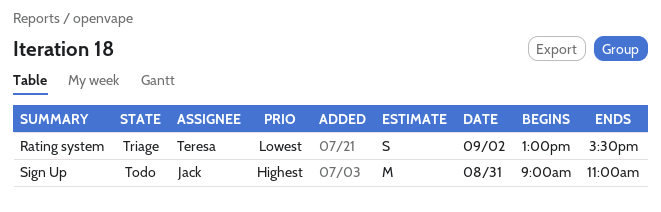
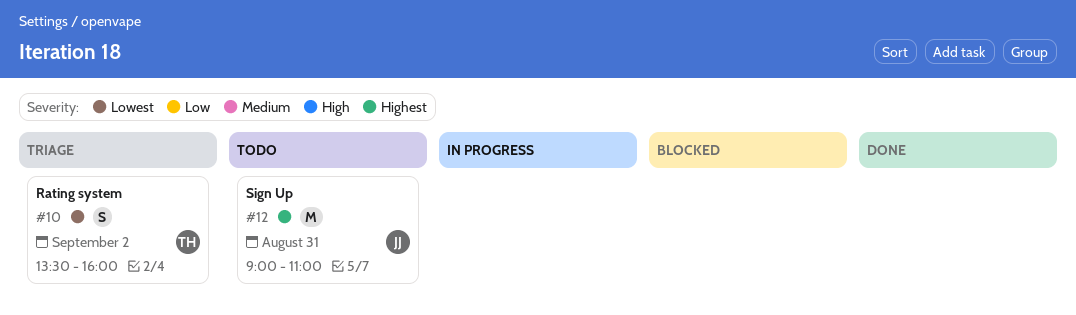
Rating system, begins: 13:00 -> 13:30
Rating system, ends: 15:30 -> 16:00

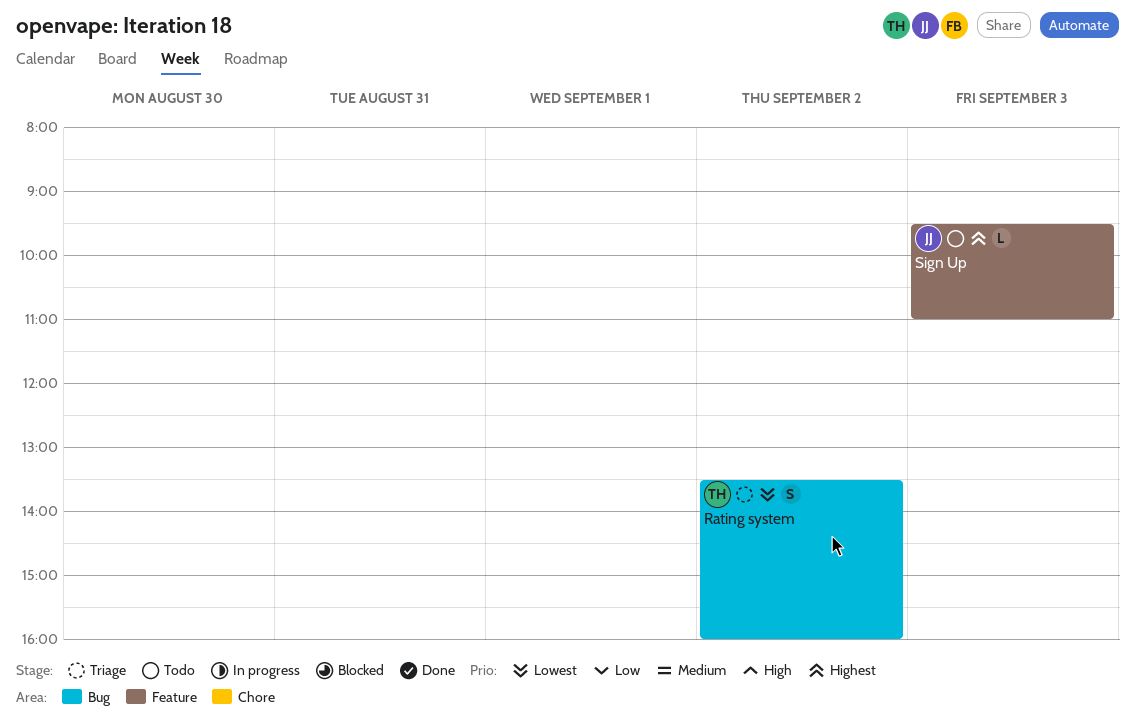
Sign Up, estimate: M -> L
Sign Up, day: Aug 31 -> Sep 3
Sign Up, begins: 09:00 -> 09:30

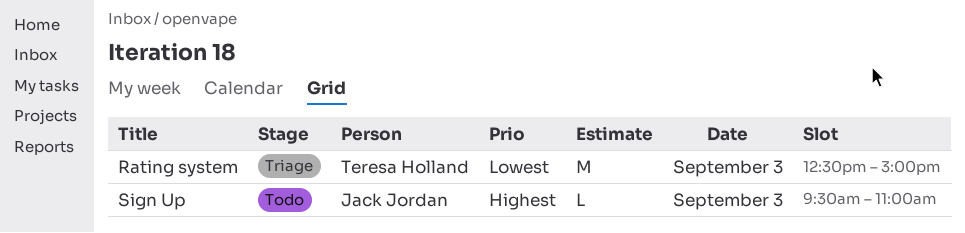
Rating system, estimate: S -> M
Rating system, day: Sep 2 -> Sep 3
Rating system, begins: 13:30 -> 12:30
Rating system, ends: 16:00 -> 15:00

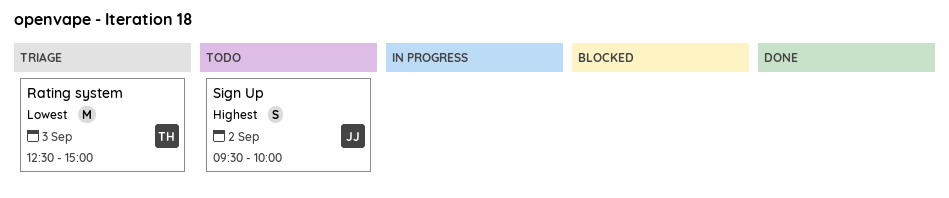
Sign Up, estimate: L -> S
Sign Up, day: Sep 3 -> Sep 2
Sign Up, ends: 11:00 -> 10:00

